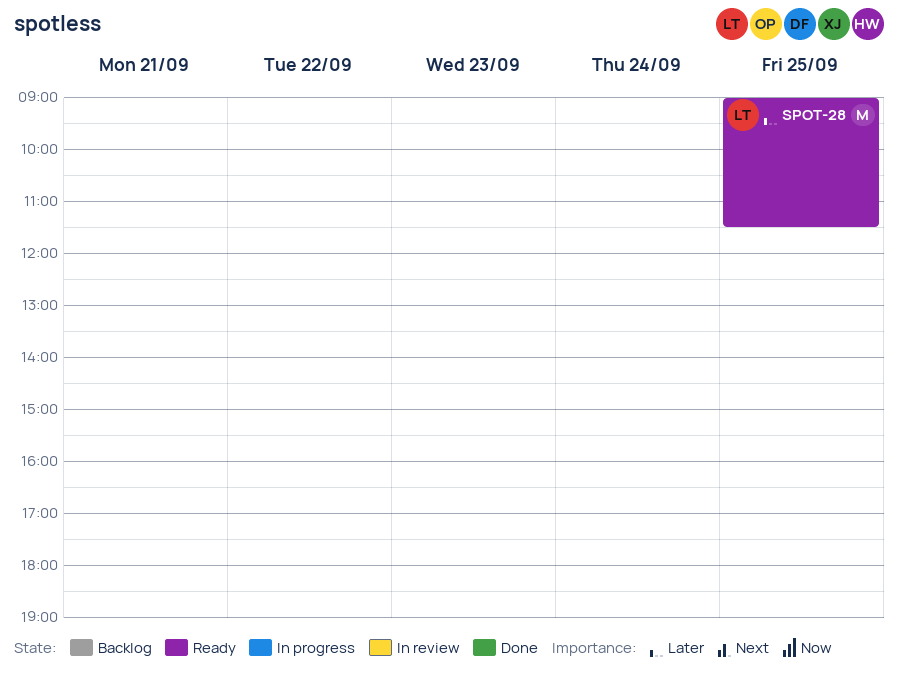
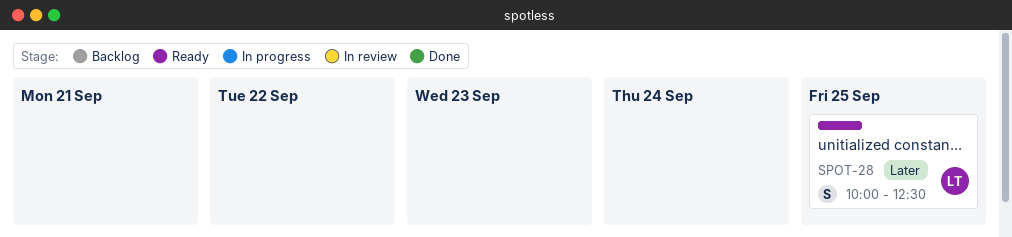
SPOT-28, estimate: M -> S
SPOT-28, begins: 09:00 -> 10:00
SPOT-28, ends: 11:30 -> 12:30

